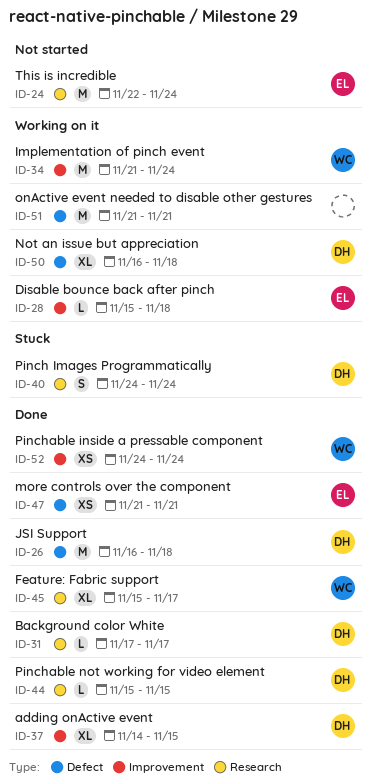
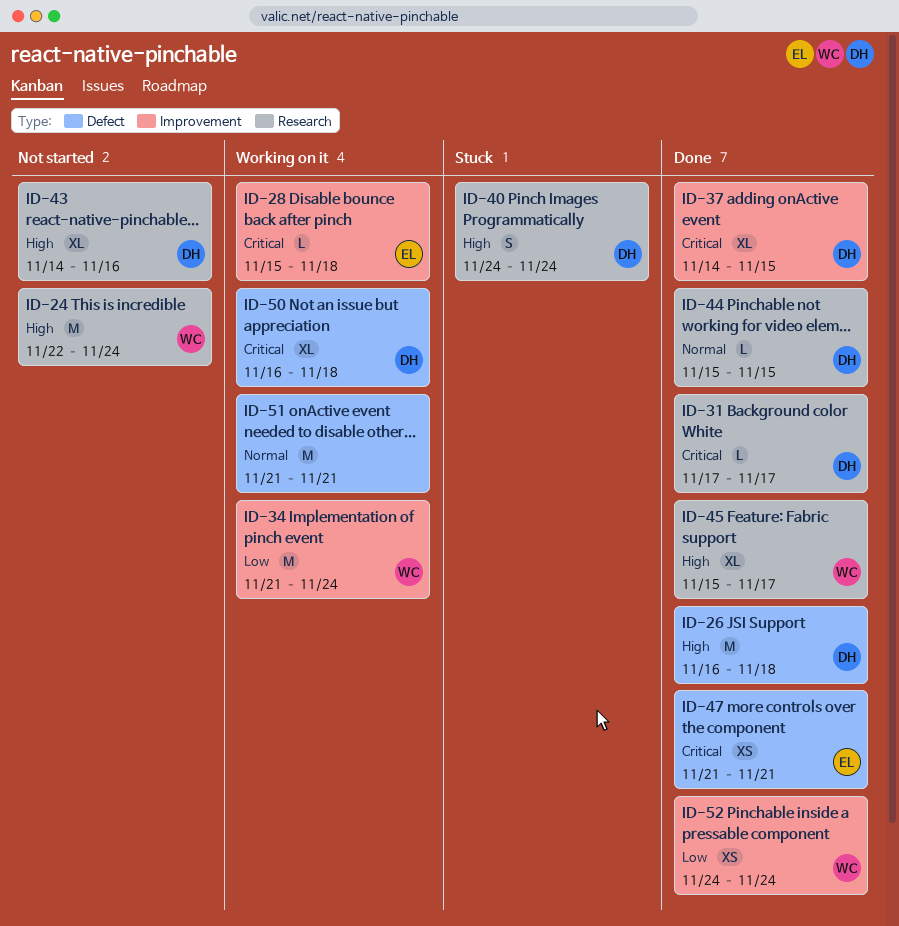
ID-24, owner: EL -> WC
ID-43: none -> present

